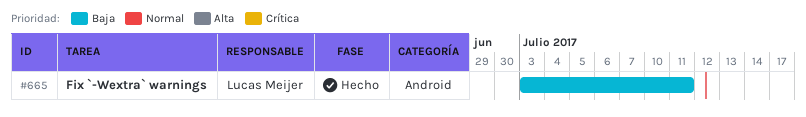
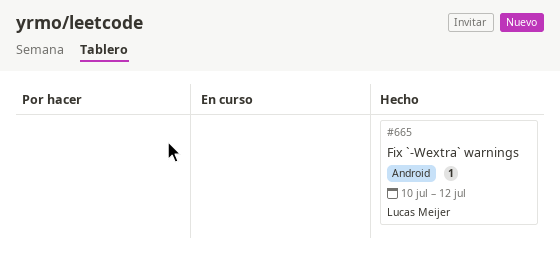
#665, start: Jul 3 -> Jul 10
#665, due: Jul 11 -> Jul 12

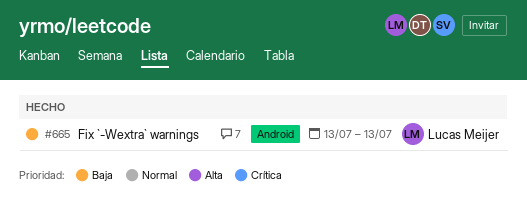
#665, start: Jul 10 -> Jul 13
#665, due: Jul 12 -> Jul 13

